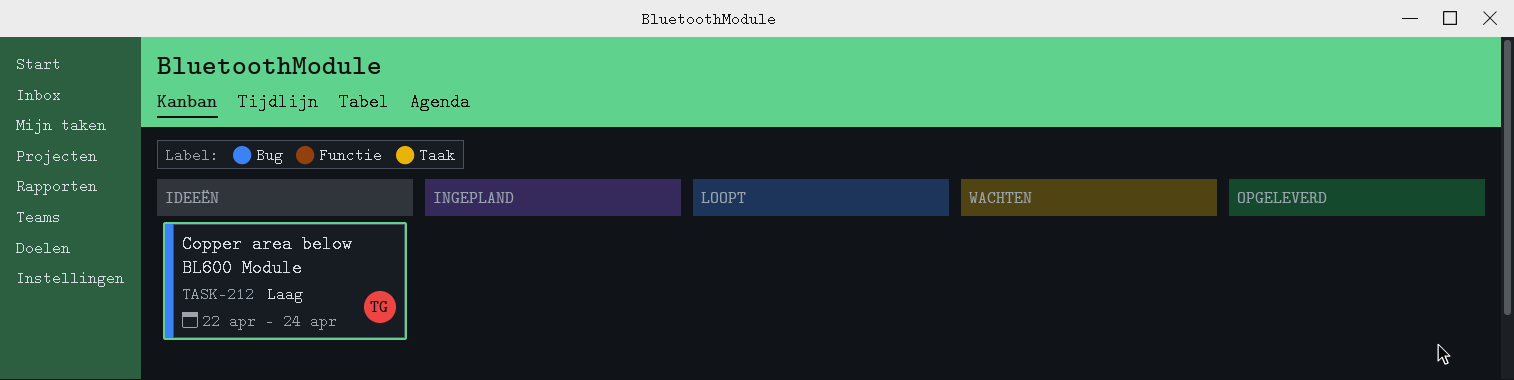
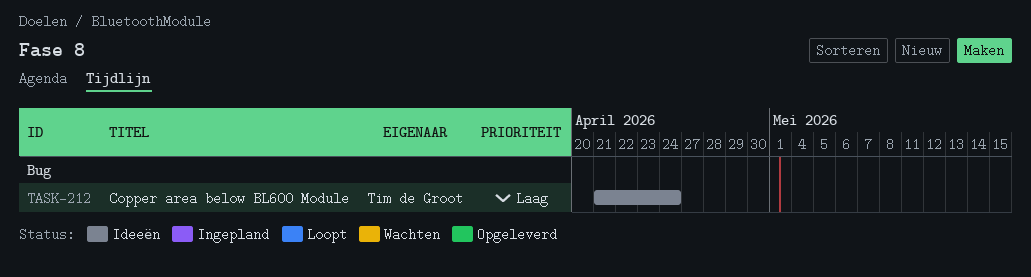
TASK-212, start: Apr 22 -> Apr 21

